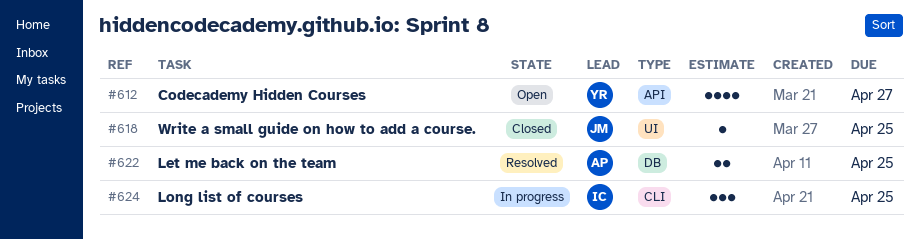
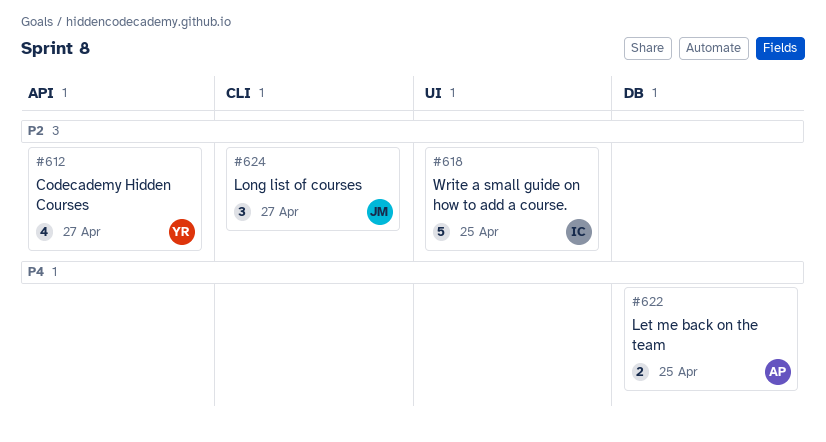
#618, owner: JM -> IC
#618, estimate: 1 -> 5
#624, owner: IC -> JM
#624, due: Apr 25 -> Apr 27

